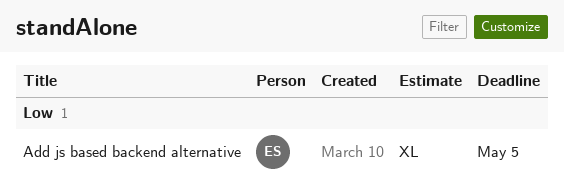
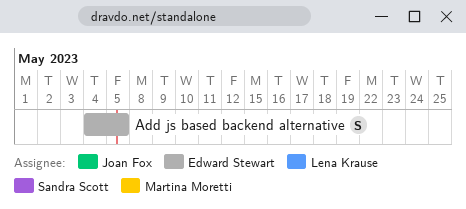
Add js based backend alternative, estimate: XL -> S

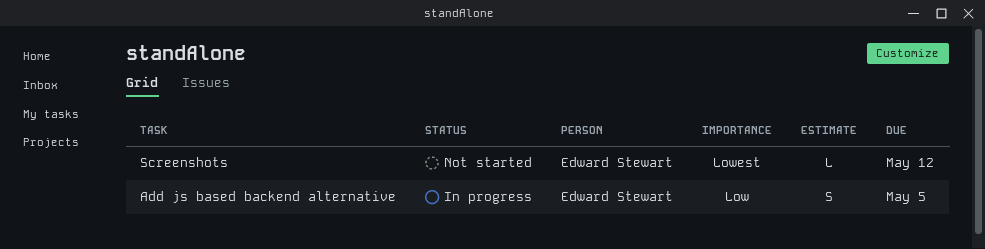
Screenshots: none -> present

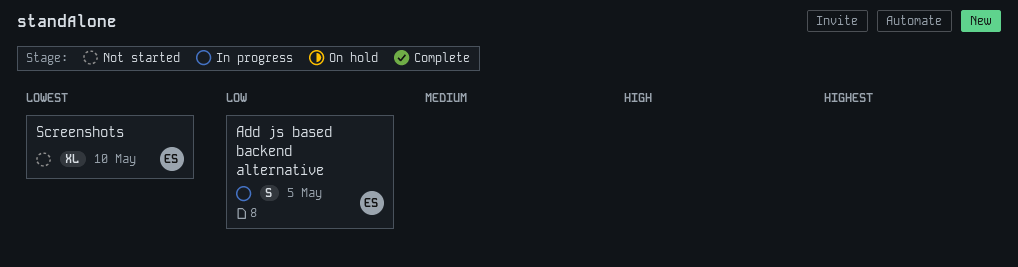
Screenshots, estimate: L -> XL
Screenshots, due: May 12 -> May 10

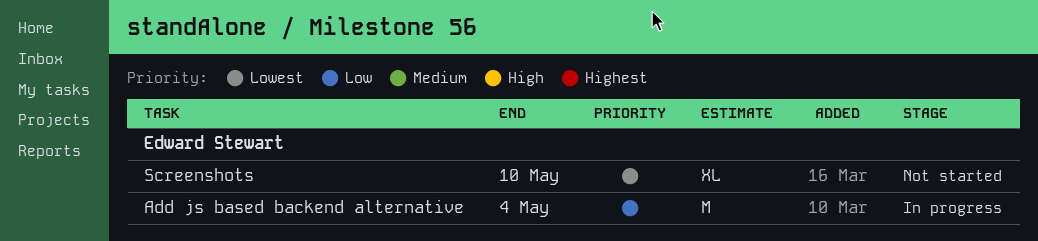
Add js based backend alternative, estimate: S -> M
Add js based backend alternative, due: May 5 -> May 4

